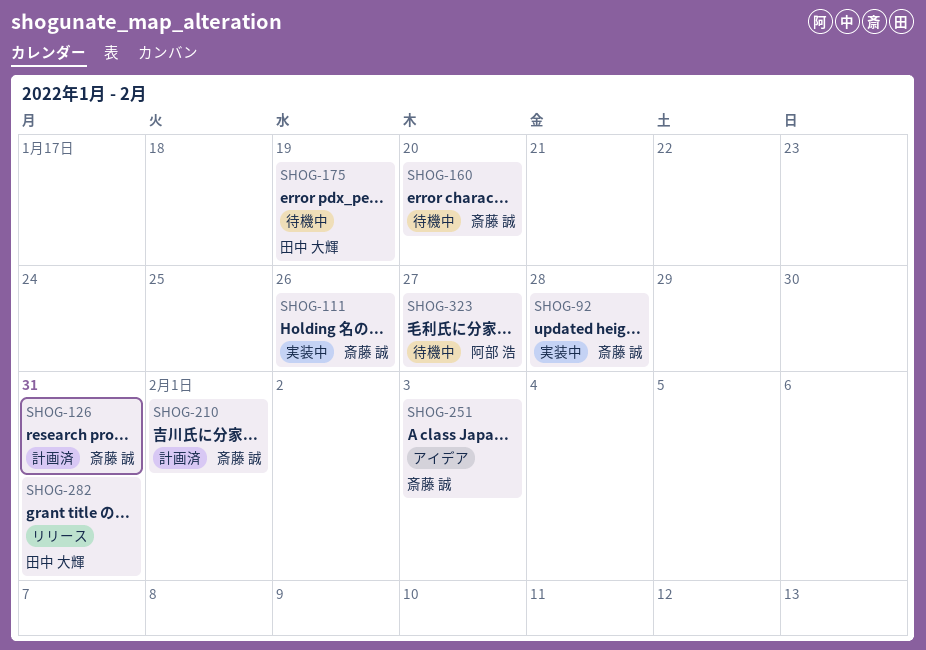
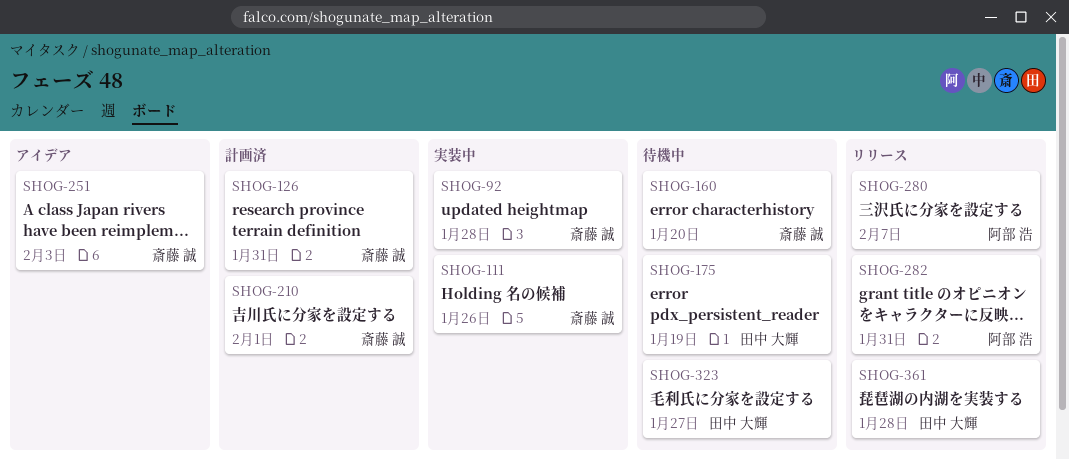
SHOG-280: none -> present
SHOG-282, owner: 田中 大輝 -> 阿部 浩
SHOG-323, owner: 阿部 浩 -> 田中 大輝
SHOG-361: none -> present

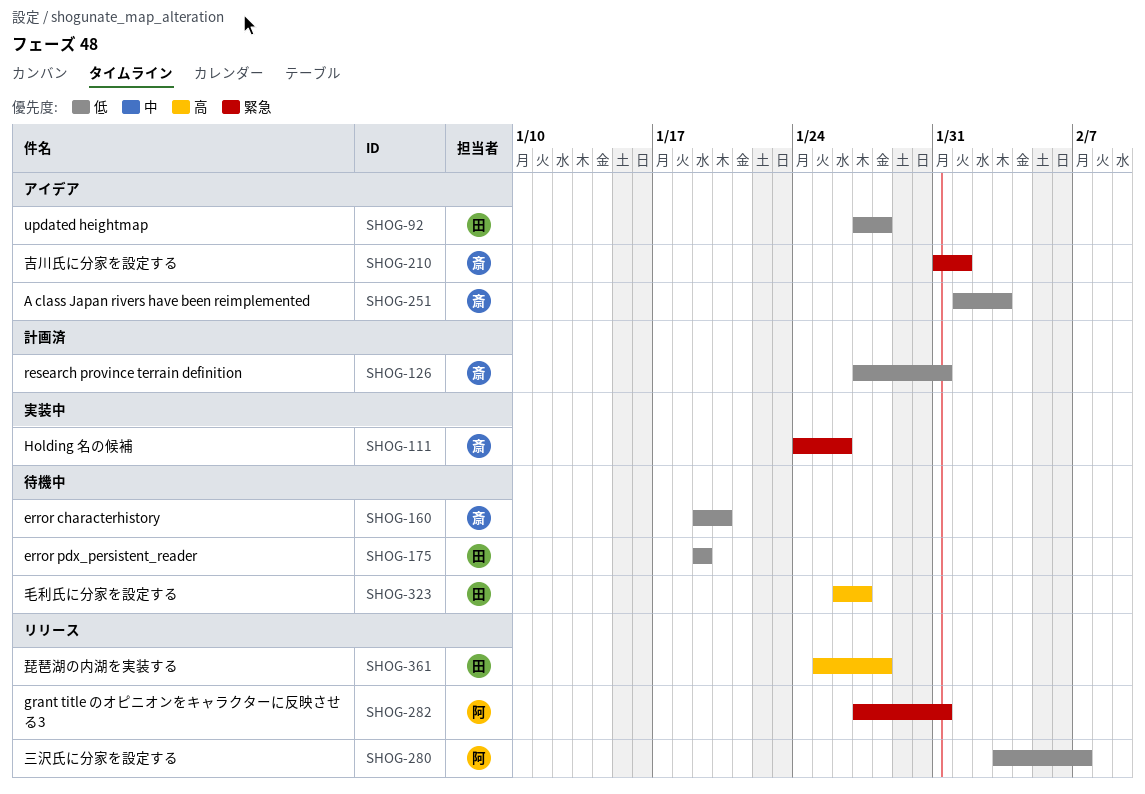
SHOG-92, status: 実装中 -> アイデア
SHOG-92, owner: 斎藤 誠 -> 田中 大輝
SHOG-210, status: 計画済 -> アイデア

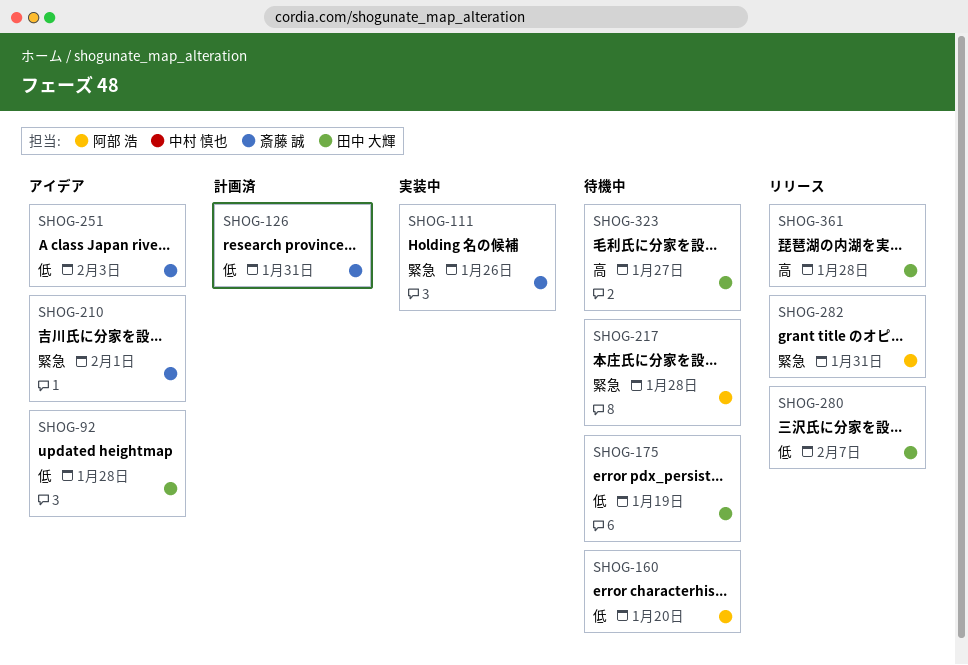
SHOG-160, owner: 斎藤 誠 -> 阿部 浩
SHOG-217: none -> present
SHOG-280, owner: 阿部 浩 -> 田中 大輝

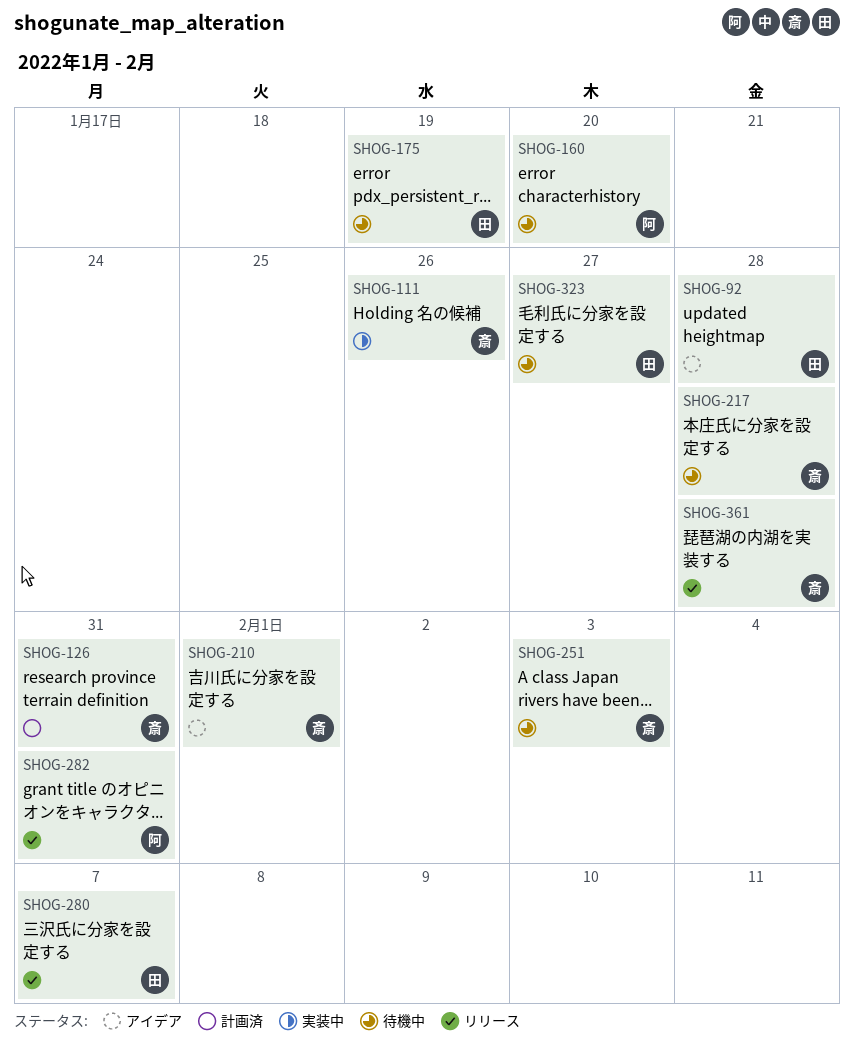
SHOG-217, owner: 阿部 浩 -> 斎藤 誠
SHOG-251, status: アイデア -> 待機中
SHOG-361, owner: 田中 大輝 -> 斎藤 誠

